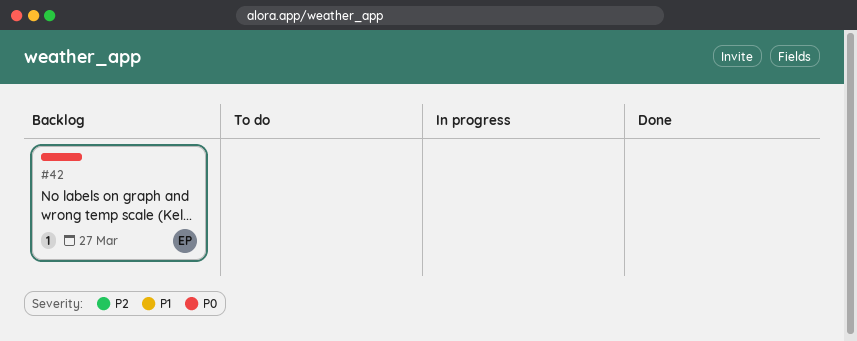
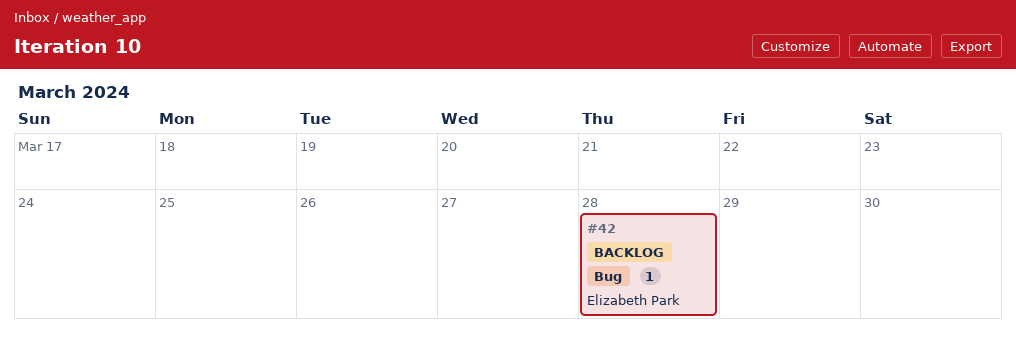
#42, due: Mar 27 -> Mar 28

